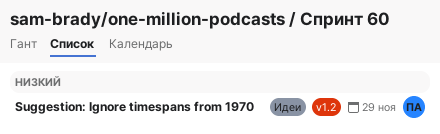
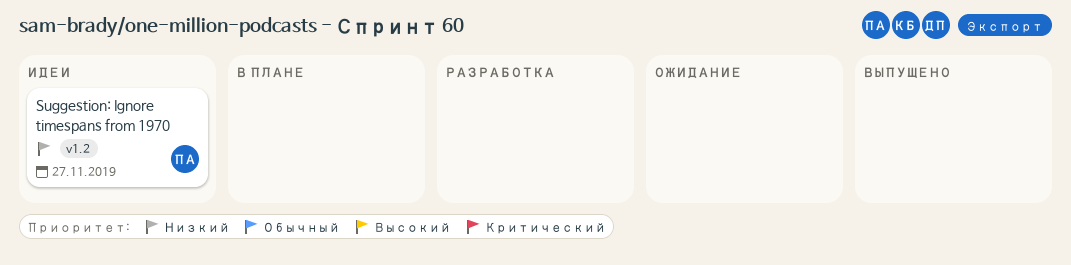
Suggestion: Ignore timespans from 1970, due: Nov 29 -> Nov 27

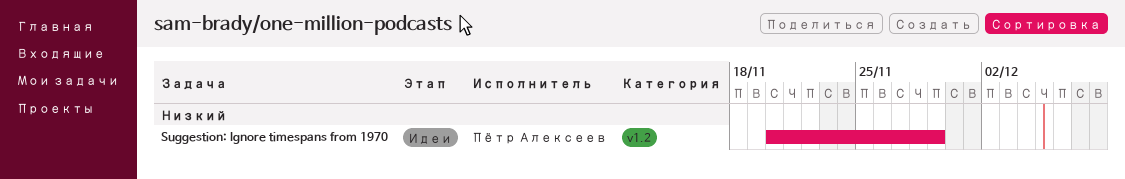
Suggestion: Ignore timespans from 1970, due: Nov 27 -> Nov 29

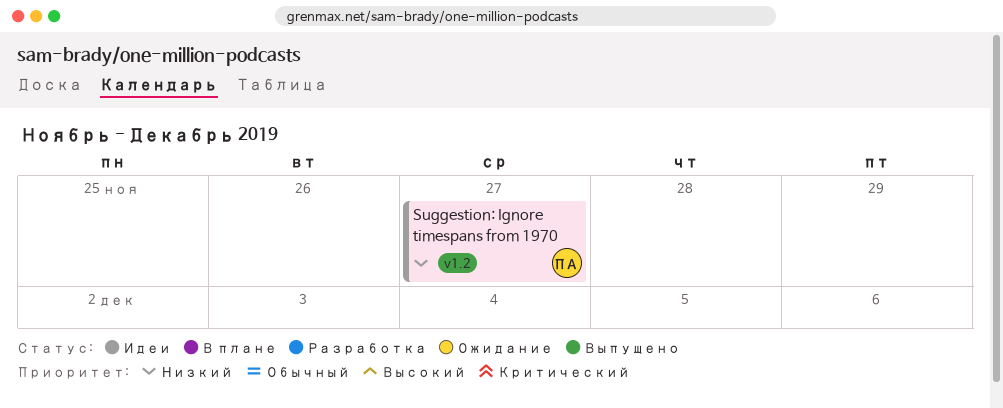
Suggestion: Ignore timespans from 1970, due: Nov 29 -> Nov 27

